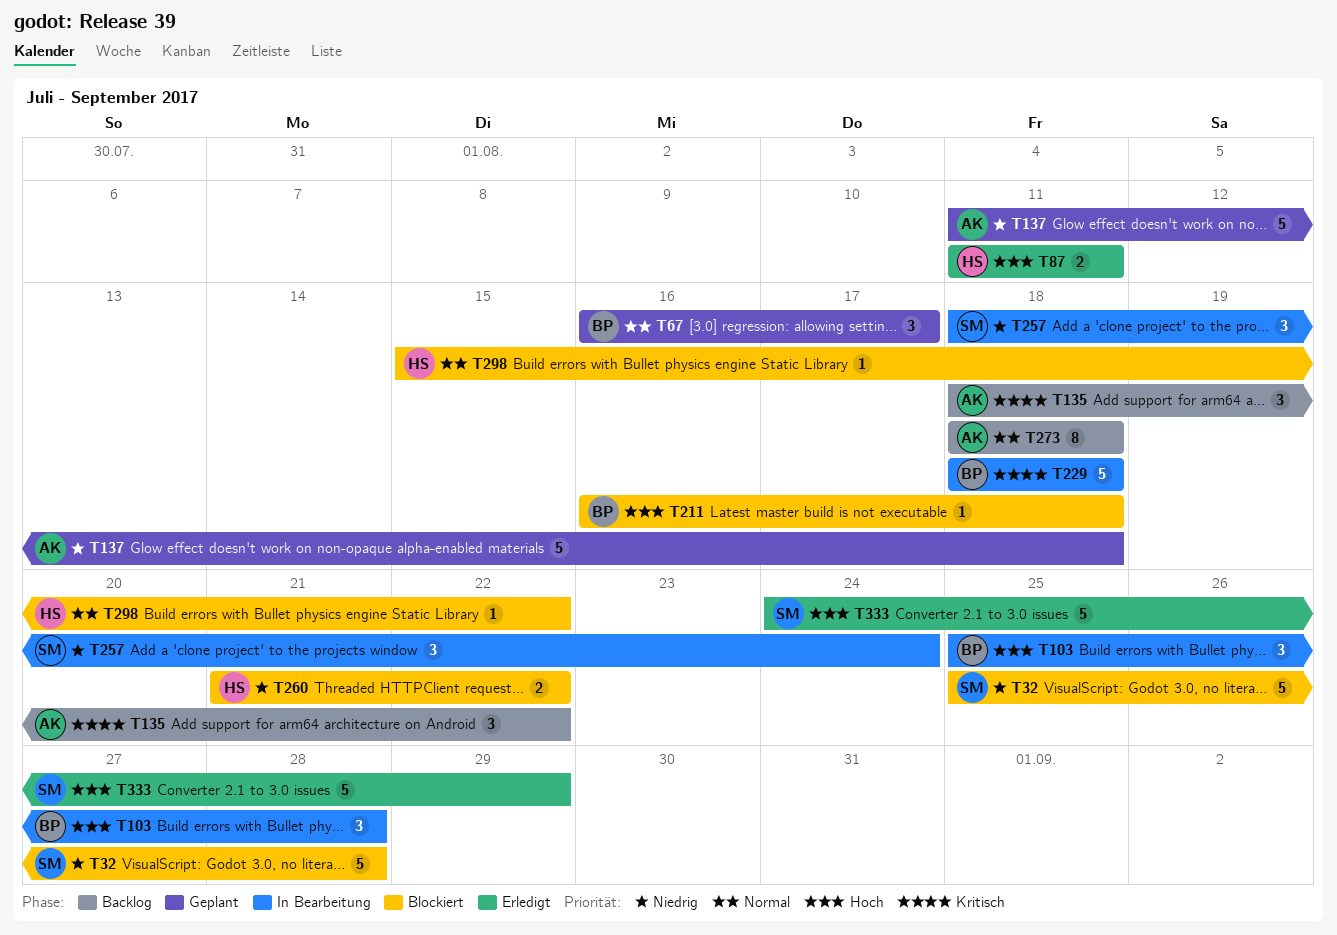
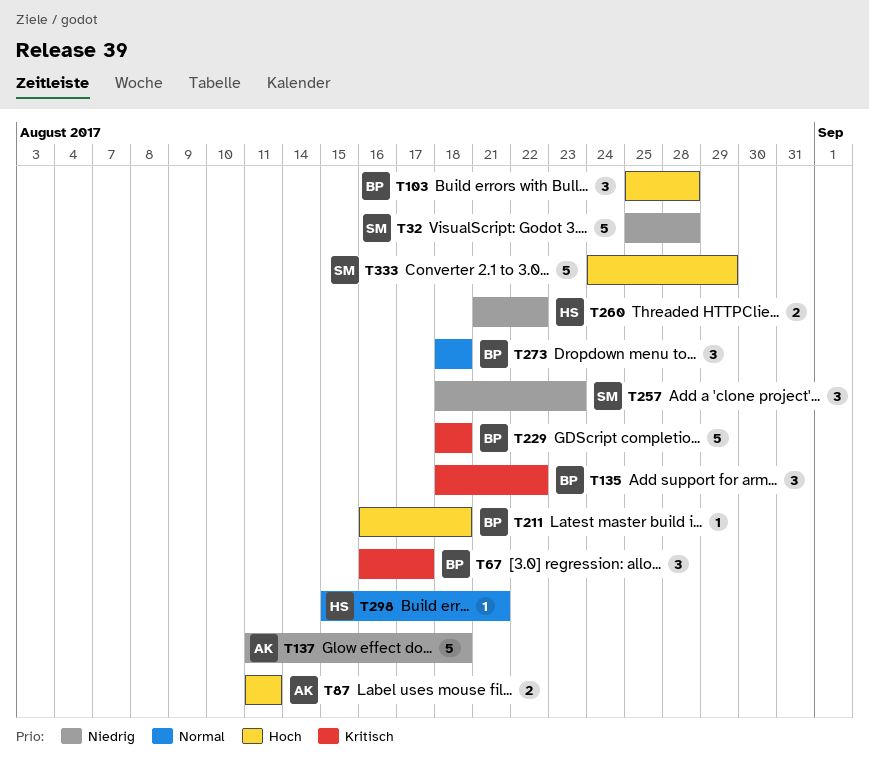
T67, priority: Normal -> Kritisch
T87, owner: HS -> AK
T135, owner: AK -> BP
T257, due: Aug 24 -> Aug 23
T273, owner: AK -> BP
T273, estimate: 8 -> 3
T298, due: Aug 22 -> Aug 21

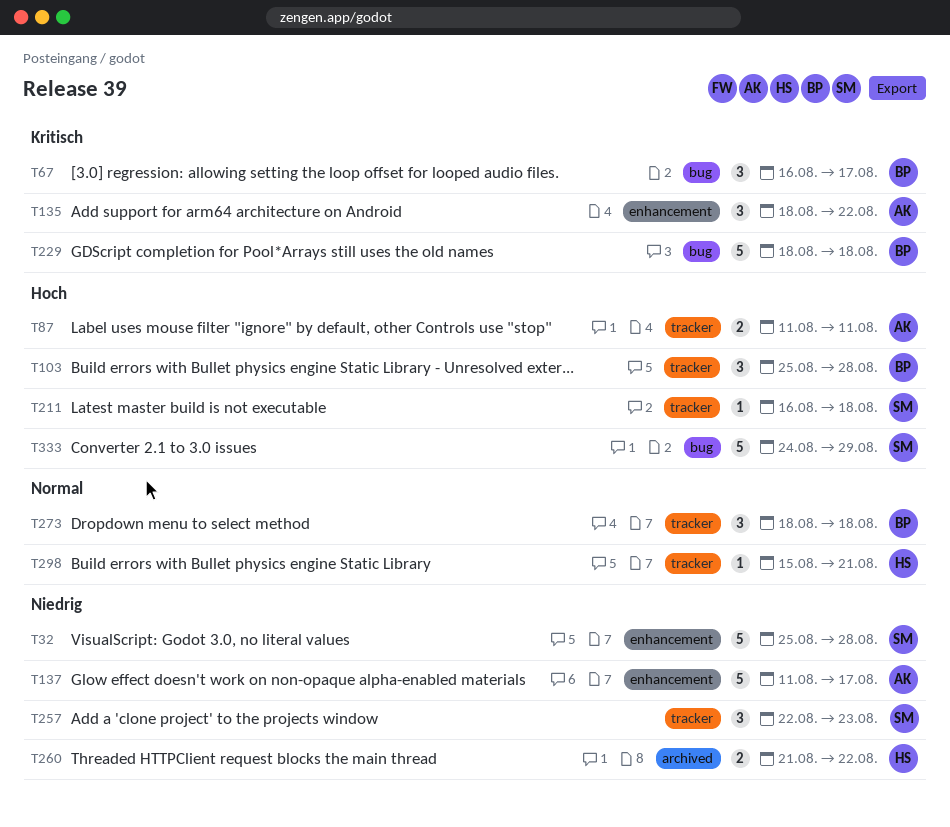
T135, owner: BP -> AK
T137, due: Aug 18 -> Aug 17
T211, owner: BP -> SM
T257, start: Aug 18 -> Aug 22

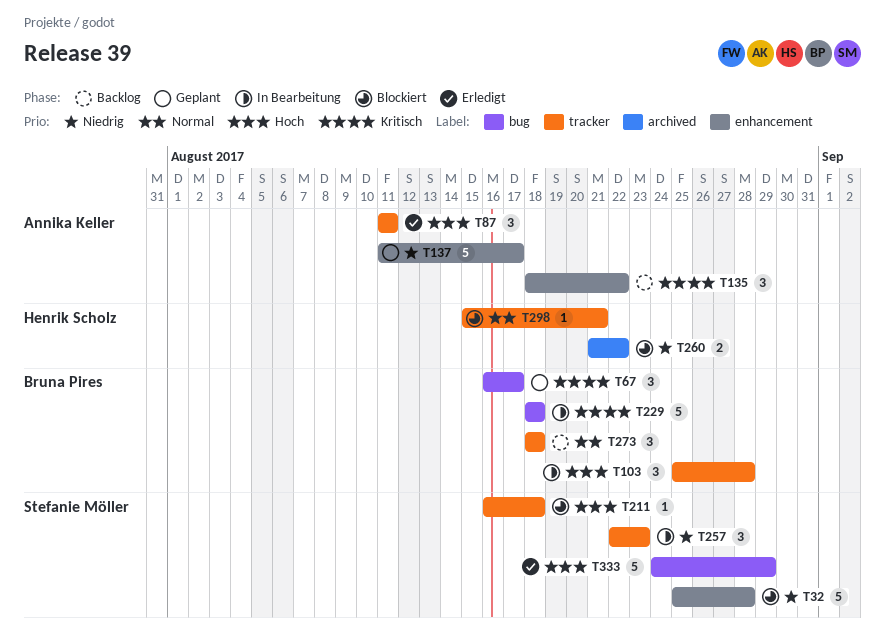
T87, estimate: 2 -> 3

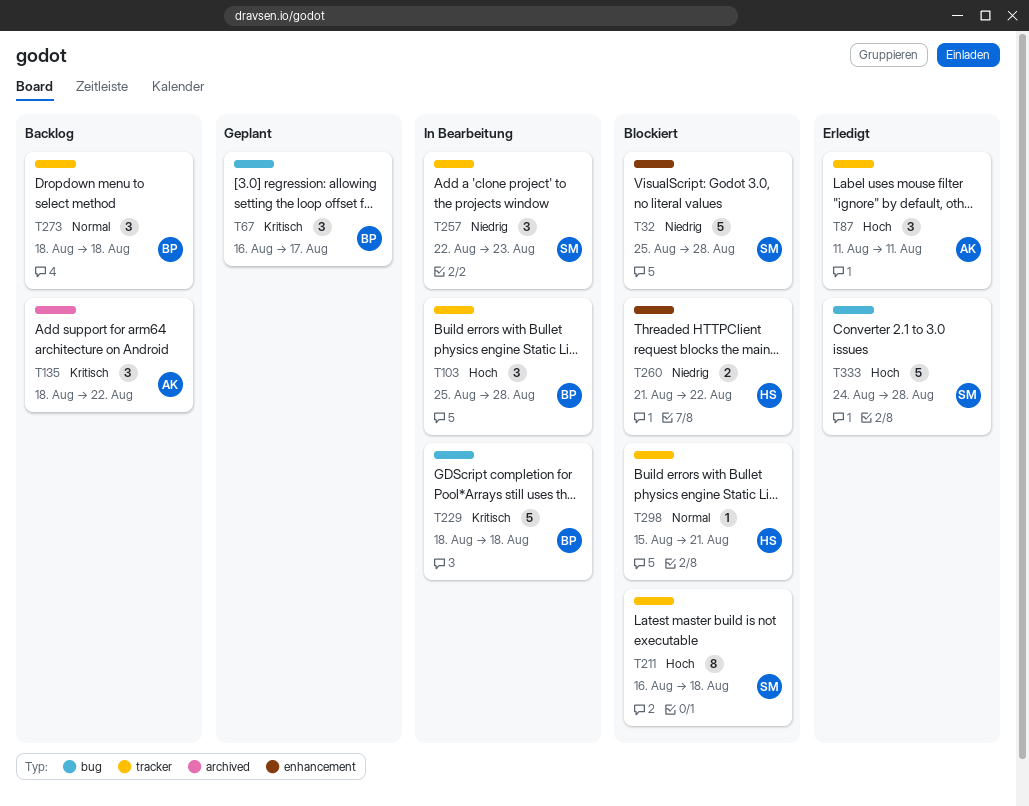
T135, label: enhancement -> archived
T137: present -> none
T211, estimate: 1 -> 8
T260, label: archived -> enhancement
T333, due: Aug 29 -> Aug 28

